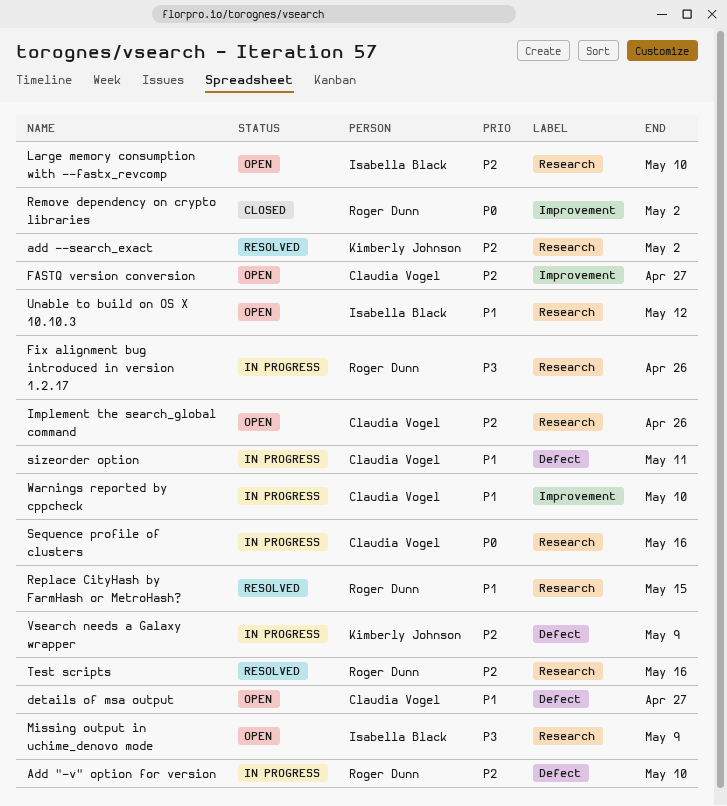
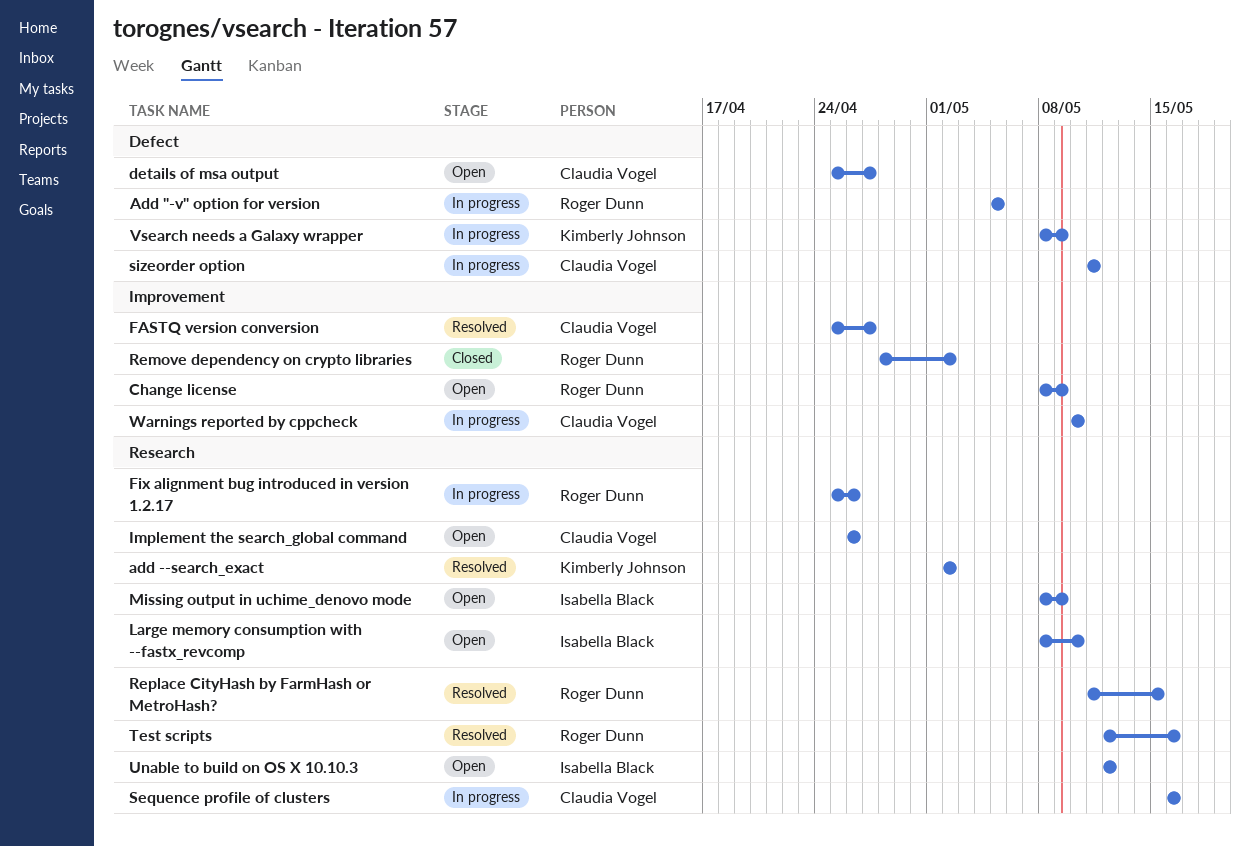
Add "-v" option for version, due: May 10 -> May 5
Change license: none -> present
FASTQ version conversion, status: Open -> Resolved

